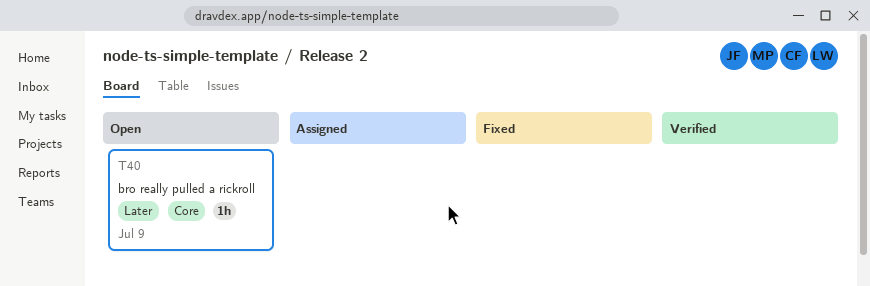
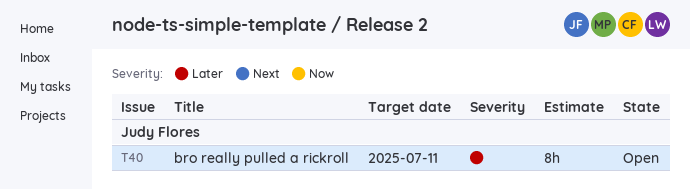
T40, estimate: 1h -> 8h
T40, due: Jul 9 -> Jul 11

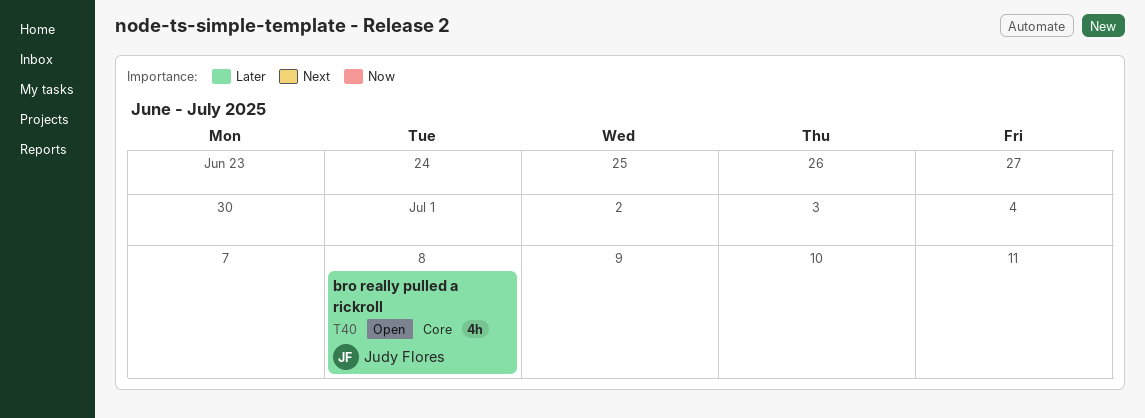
T40, estimate: 8h -> 4h
T40, due: Jul 11 -> Jul 8

